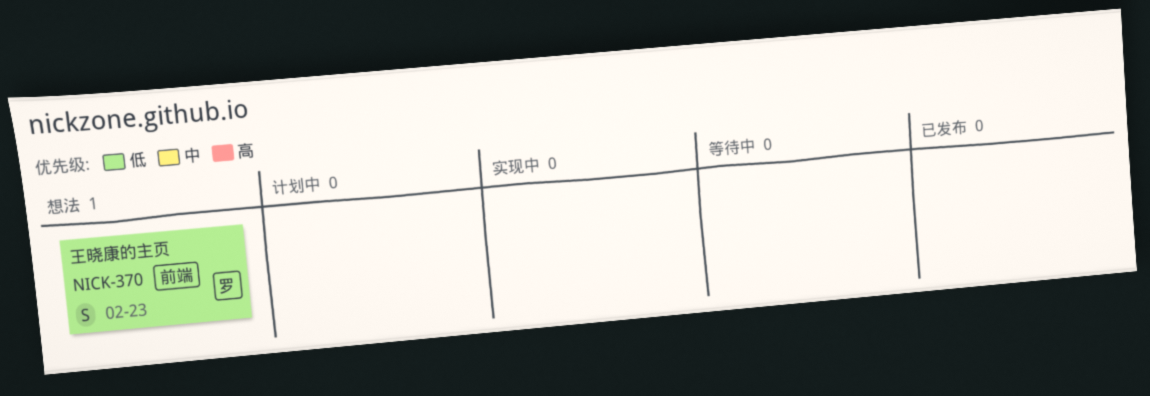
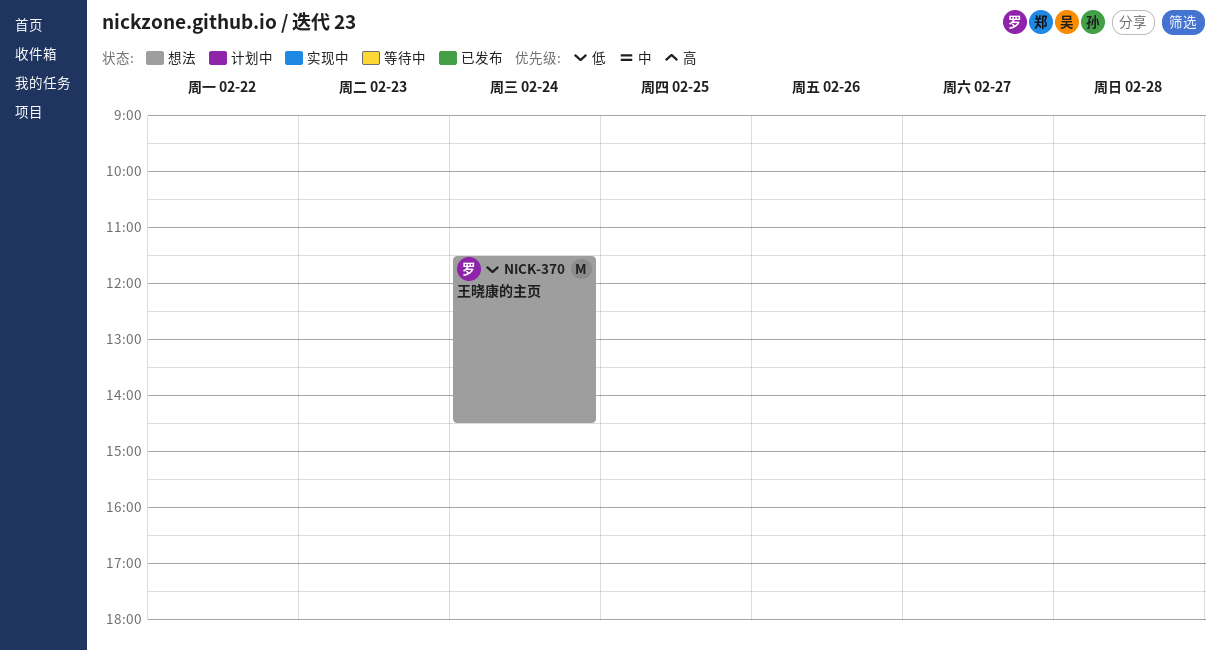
NICK-370, estimate: S -> M
NICK-370, day: Feb 23 -> Feb 24

